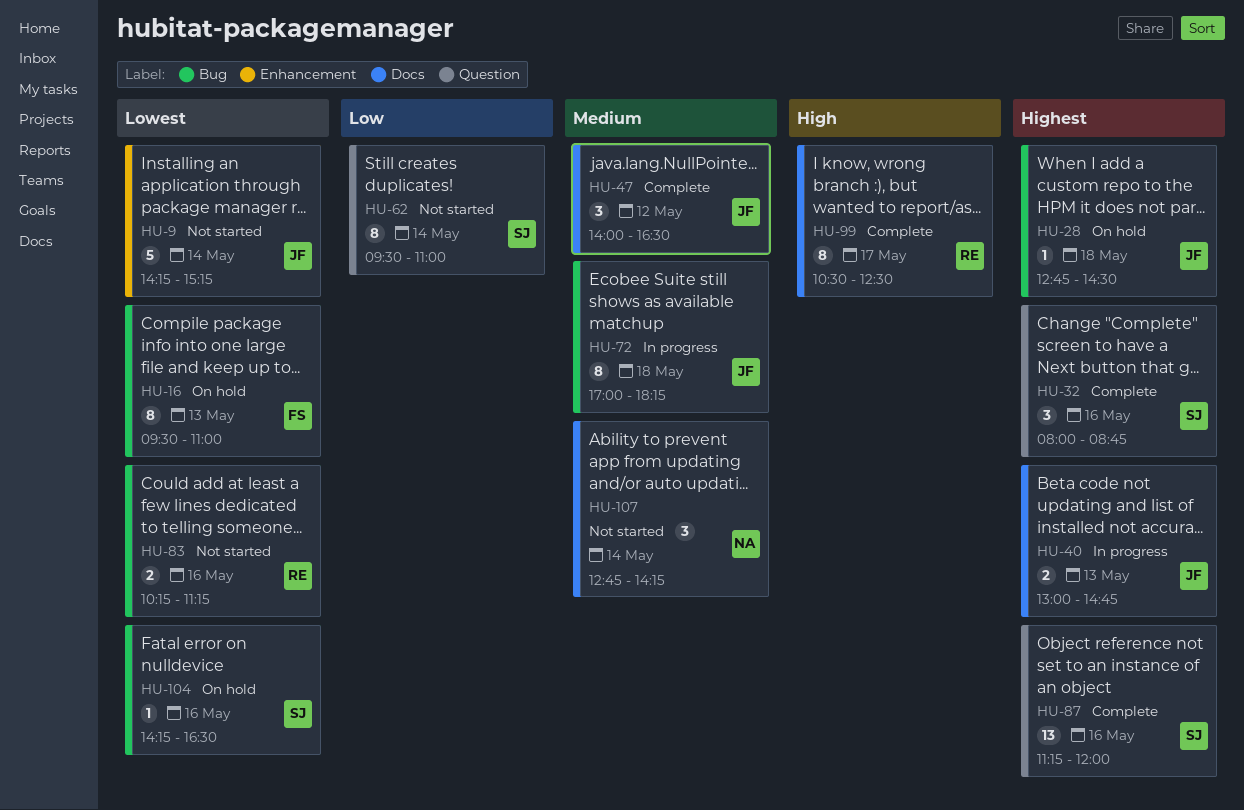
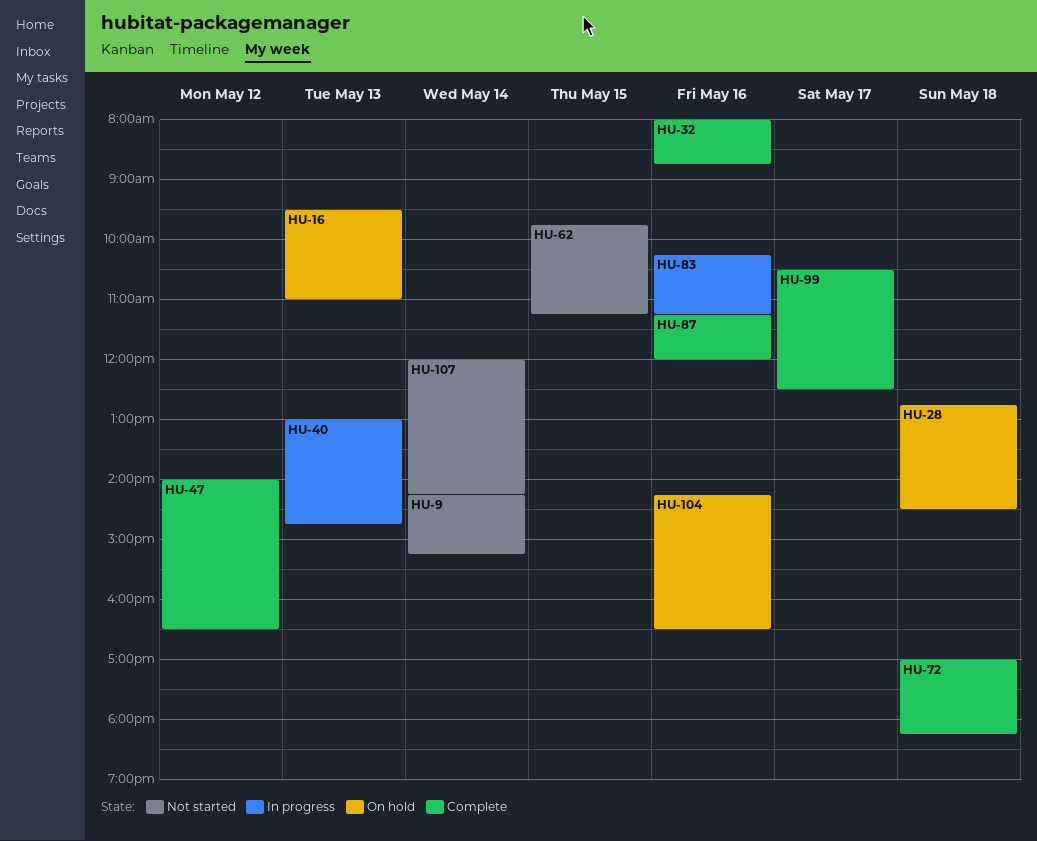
HU-62, day: May 14 -> May 15
HU-62, begins: 09:30 -> 09:45
HU-62, ends: 11:00 -> 11:15
HU-72, status: In progress -> Complete
HU-83, status: Not started -> In progress
HU-107, begins: 12:45 -> 12:00

